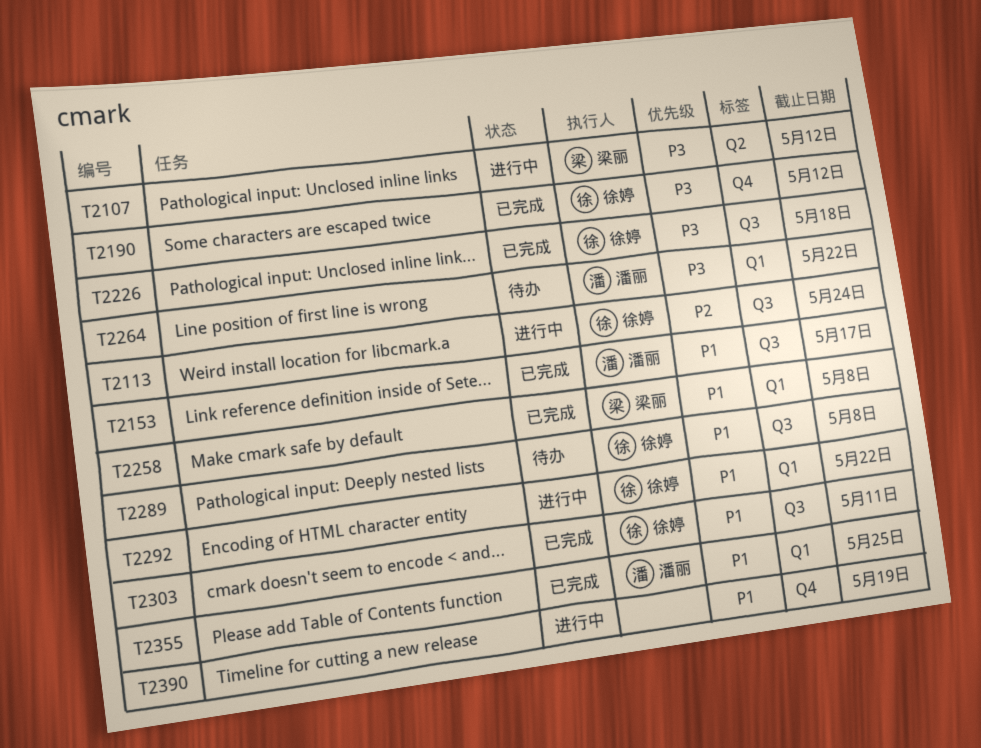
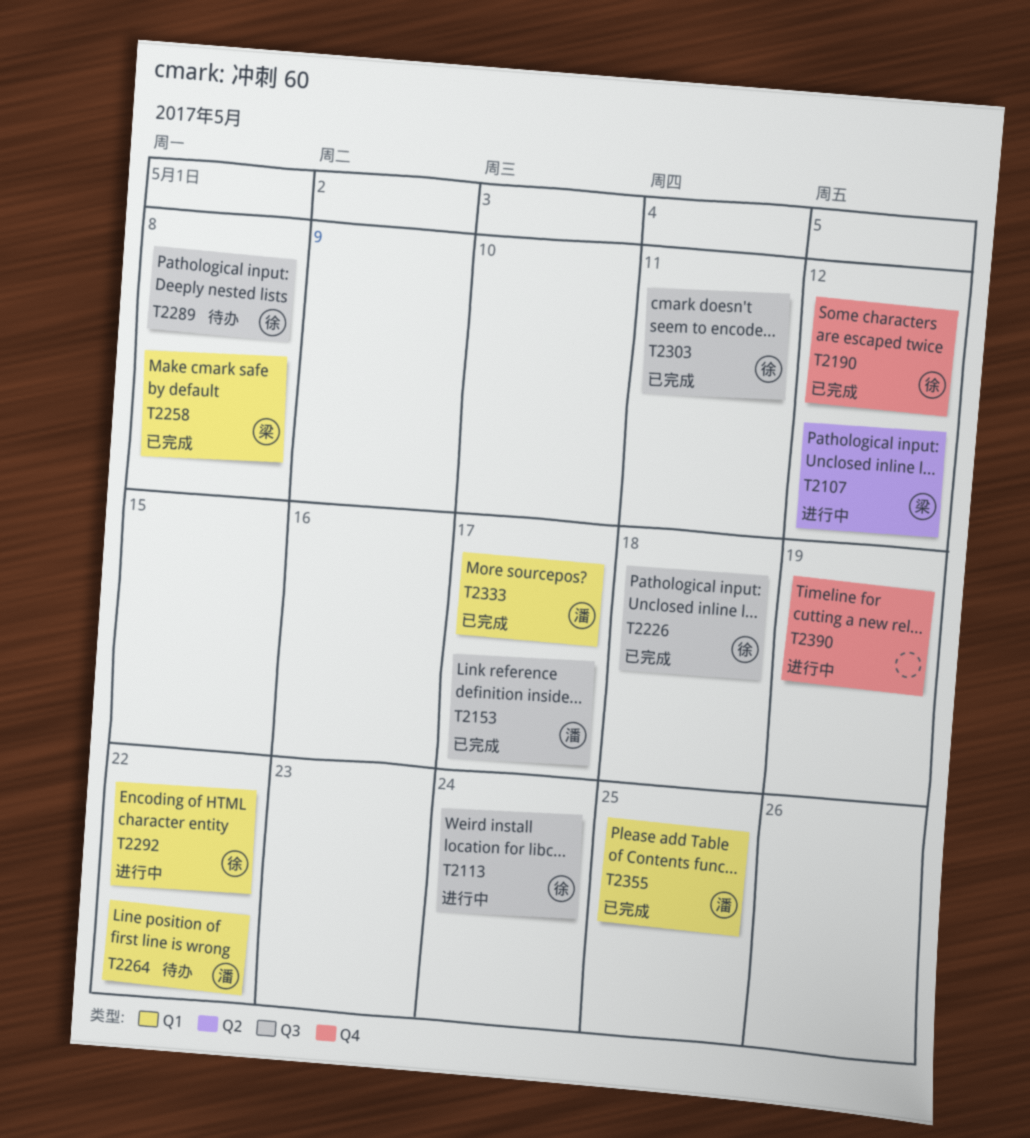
T2333: none -> present

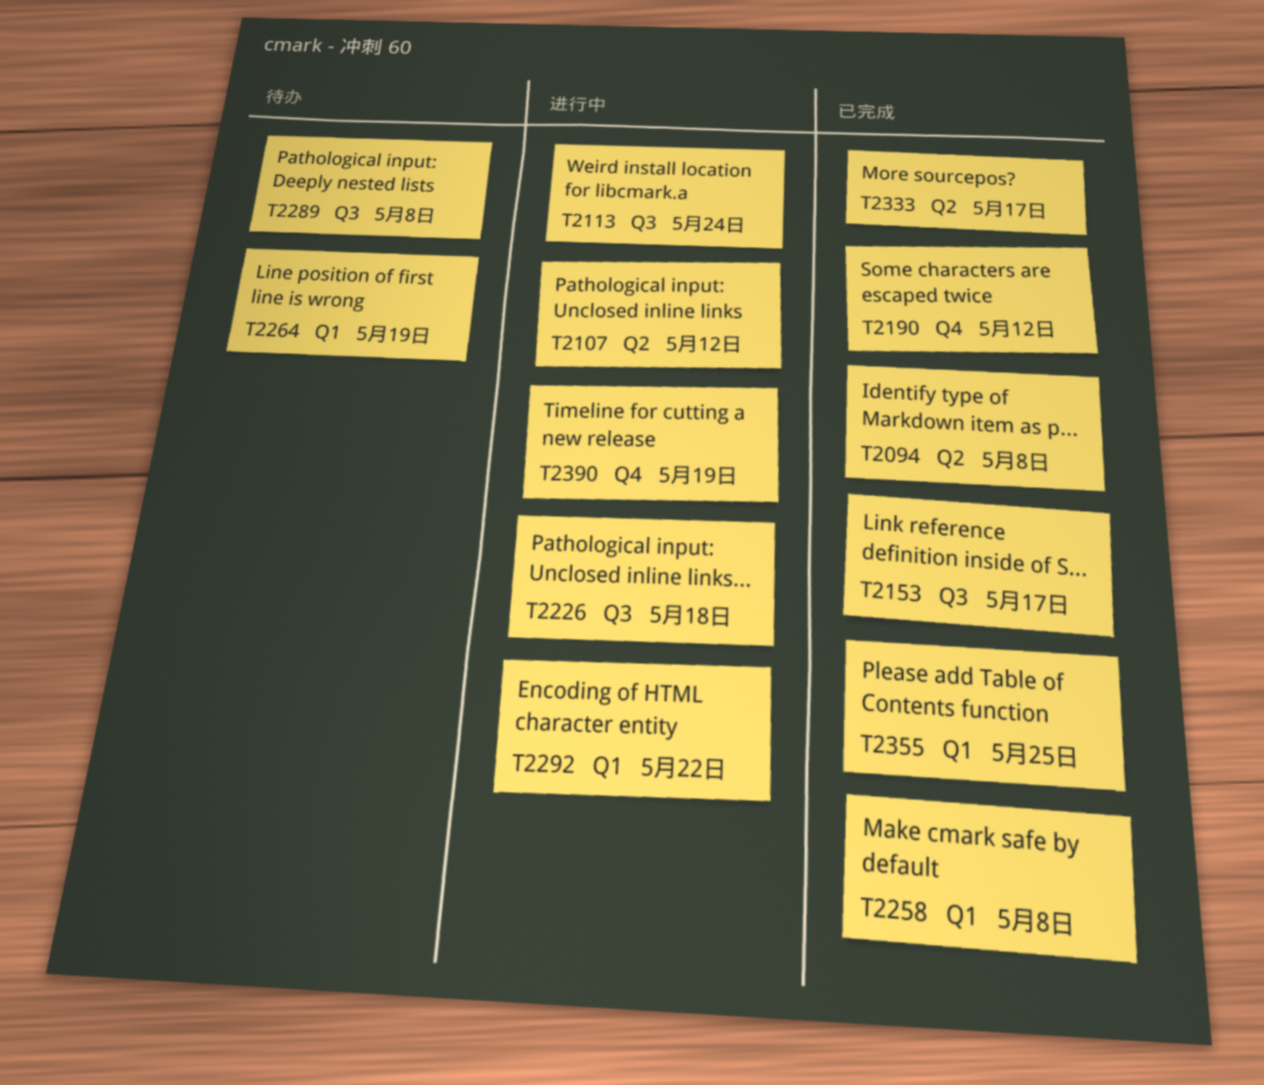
T2094: none -> present
T2226, status: 已完成 -> 进行中
T2264, due: May 22 -> May 19
T2303: present -> none
T2333, label: Q1 -> Q2

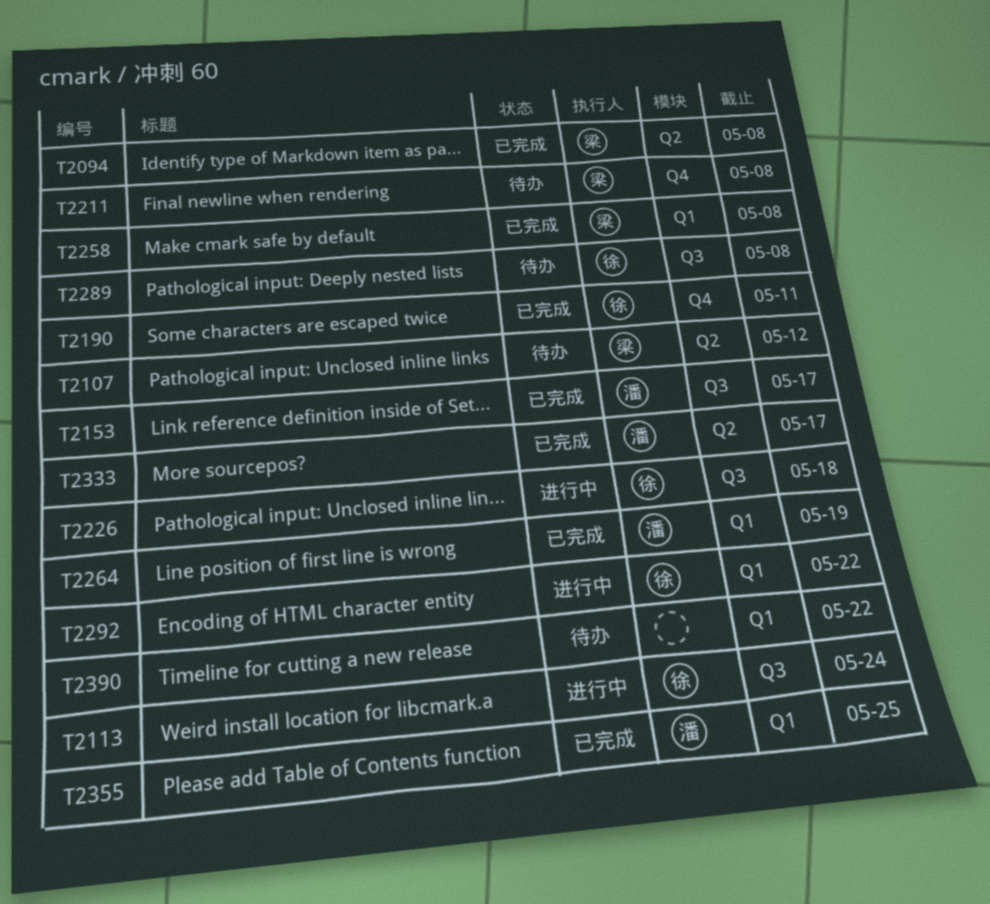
T2107, status: 进行中 -> 待办
T2190, due: May 12 -> May 11
T2211: none -> present
T2264, status: 待办 -> 已完成
T2390, status: 进行中 -> 待办
T2390, label: Q4 -> Q1
T2390, due: May 19 -> May 22

